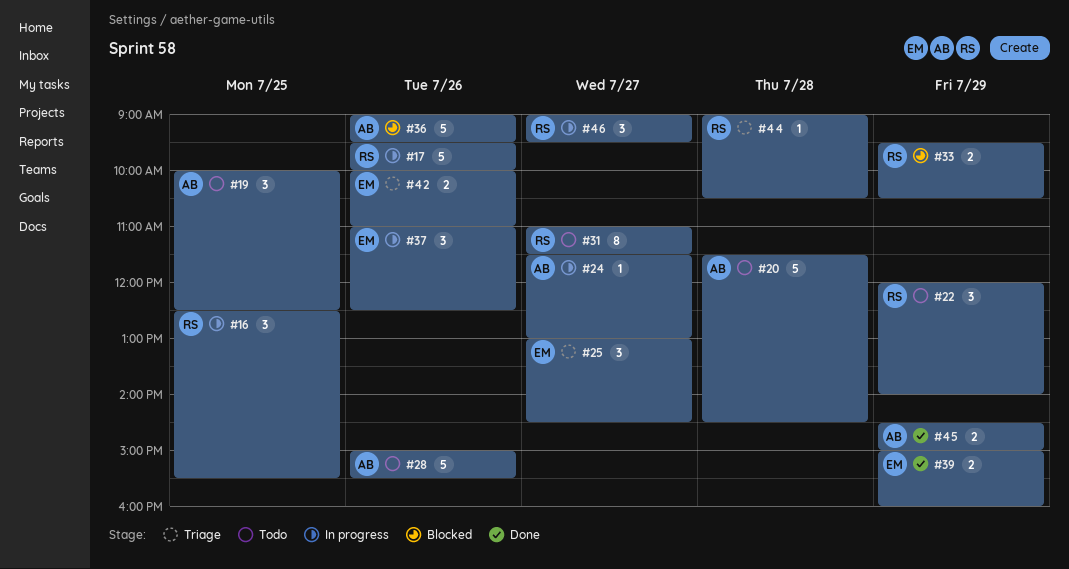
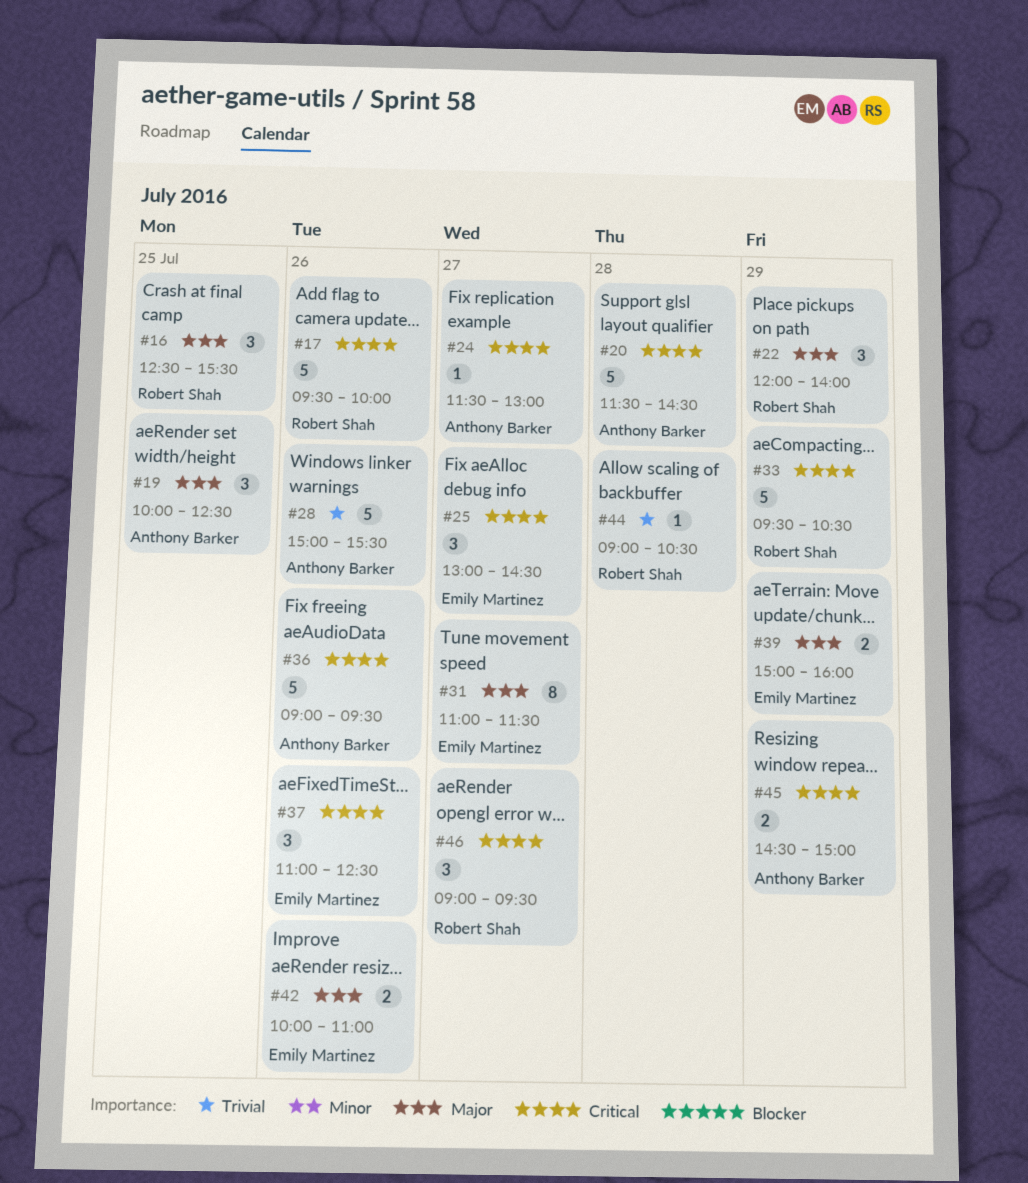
#31, owner: Robert Shah -> Emily Martinez
#33, estimate: 2 -> 5

